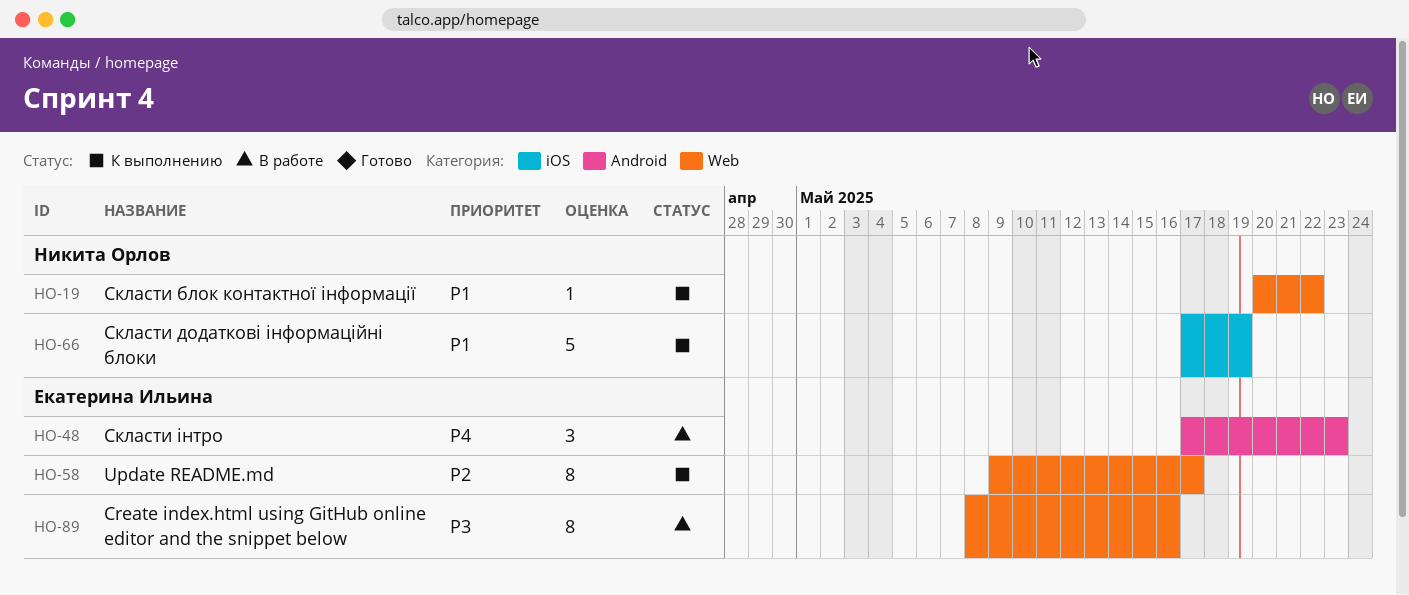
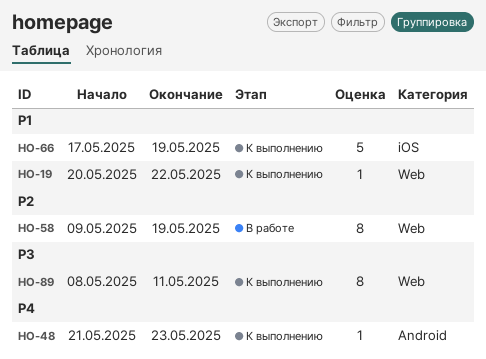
HO-48, status: В работе -> К выполнению
HO-48, estimate: 3 -> 1
HO-48, start: May 17 -> May 21
HO-58, status: К выполнению -> В работе
HO-58, due: May 17 -> May 19
HO-89, status: В работе -> К выполнению
HO-89, due: May 16 -> May 11

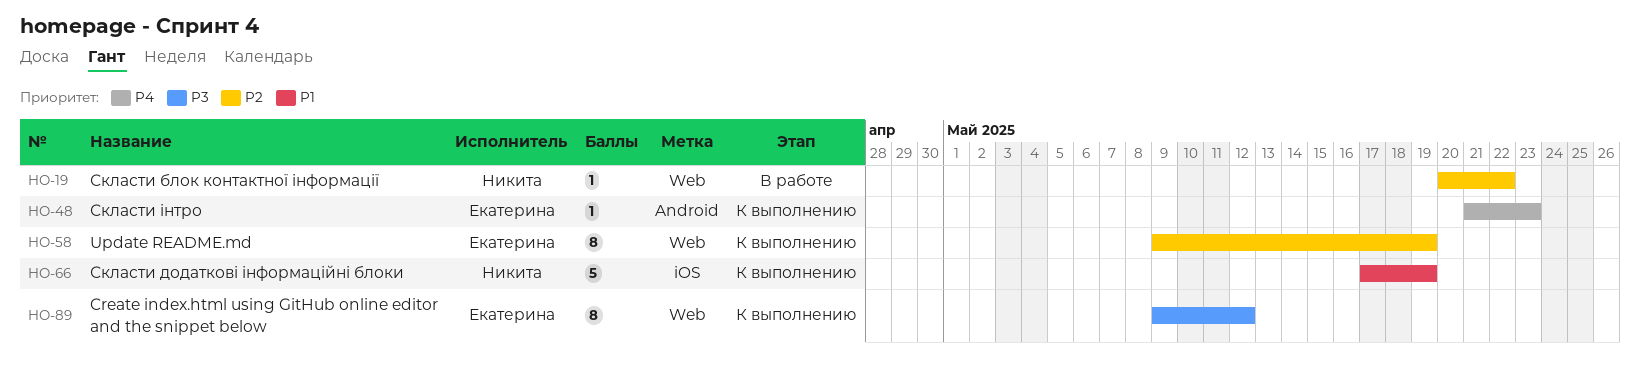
HO-19, status: К выполнению -> В работе
HO-19, priority: P1 -> P2
HO-58, status: В работе -> К выполнению
HO-89, start: May 8 -> May 9
HO-89, due: May 11 -> May 12

